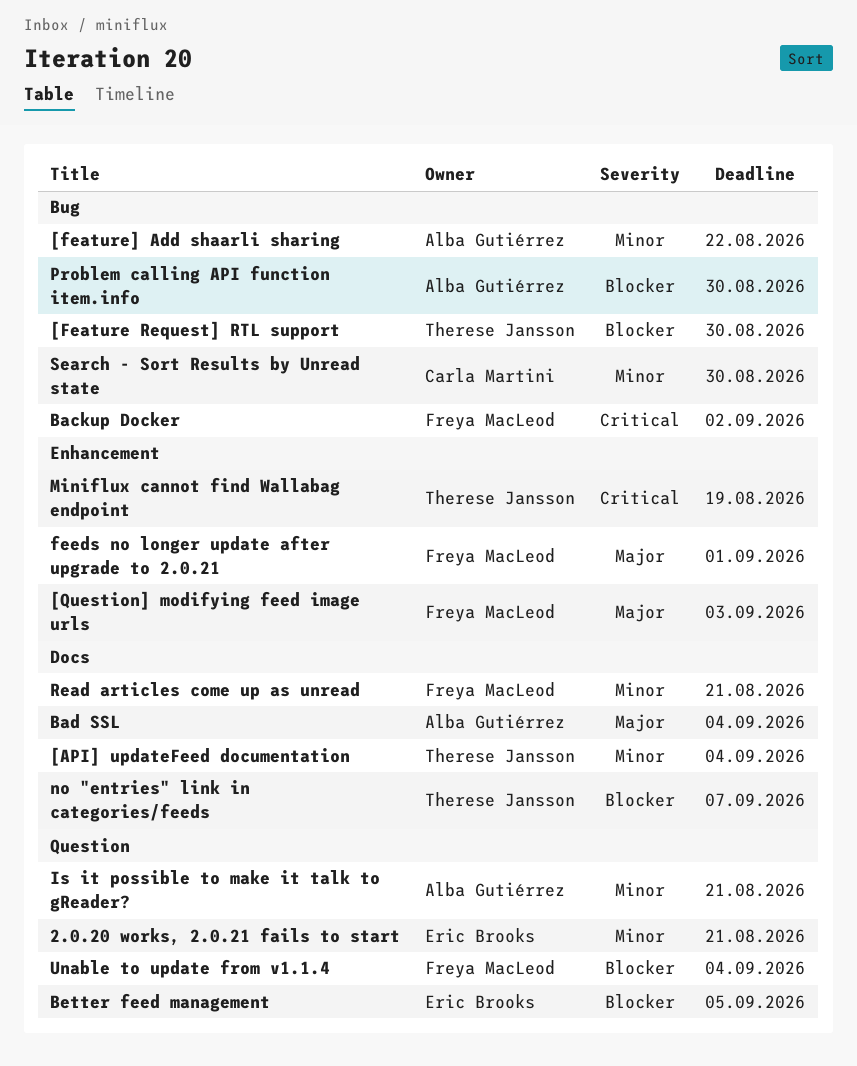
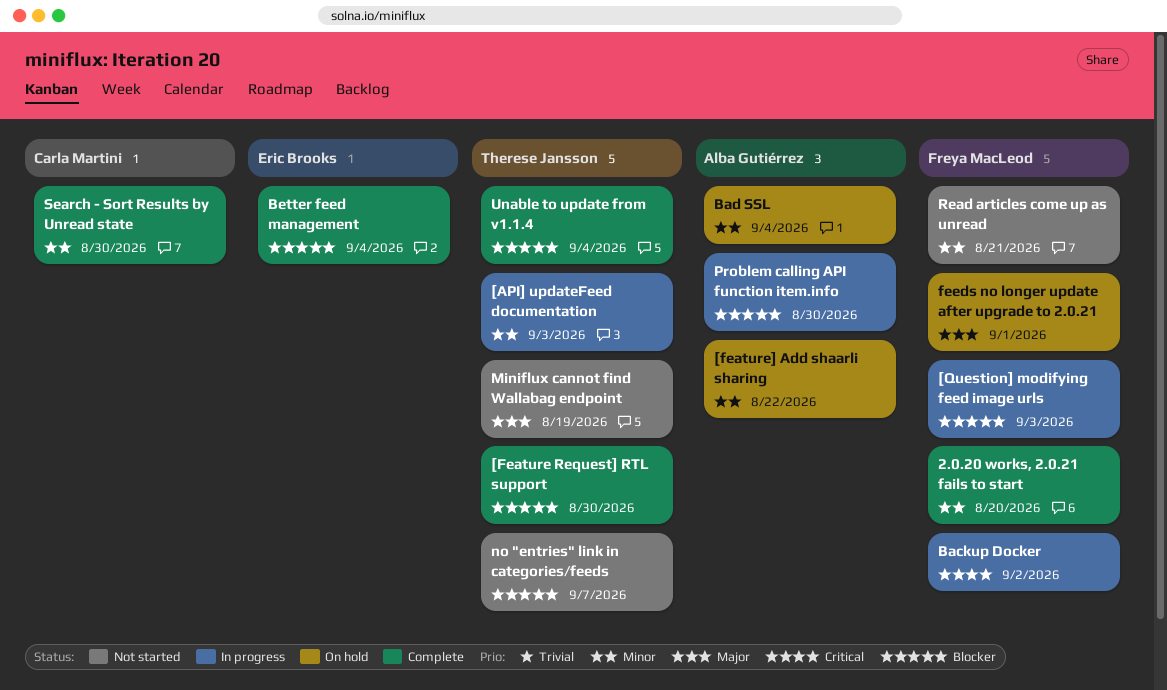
2.0.20 works, 2.0.21 fails to start, owner: Eric Brooks -> Freya MacLeod
2.0.20 works, 2.0.21 fails to start, due: Aug 21 -> Aug 20
[API] updateFeed documentation, due: Sep 4 -> Sep 3
[Question] modifying feed image urls, priority: Major -> Blocker
Bad SSL, priority: Major -> Minor
Better feed management, due: Sep 5 -> Sep 4
Is it possible to make it talk to gReader?: present -> none
Miniflux cannot find Wallabag endpoint, priority: Critical -> Major
Unable to update from v1.1.4, owner: Freya MacLeod -> Therese Jansson

